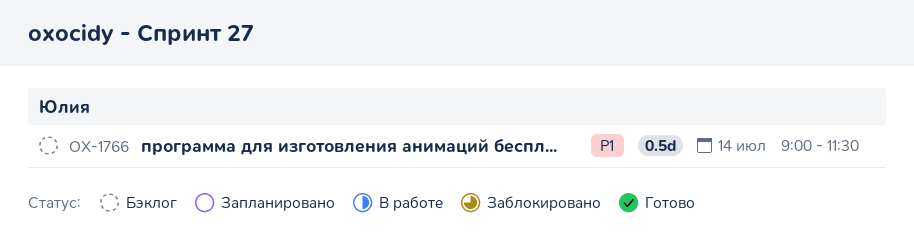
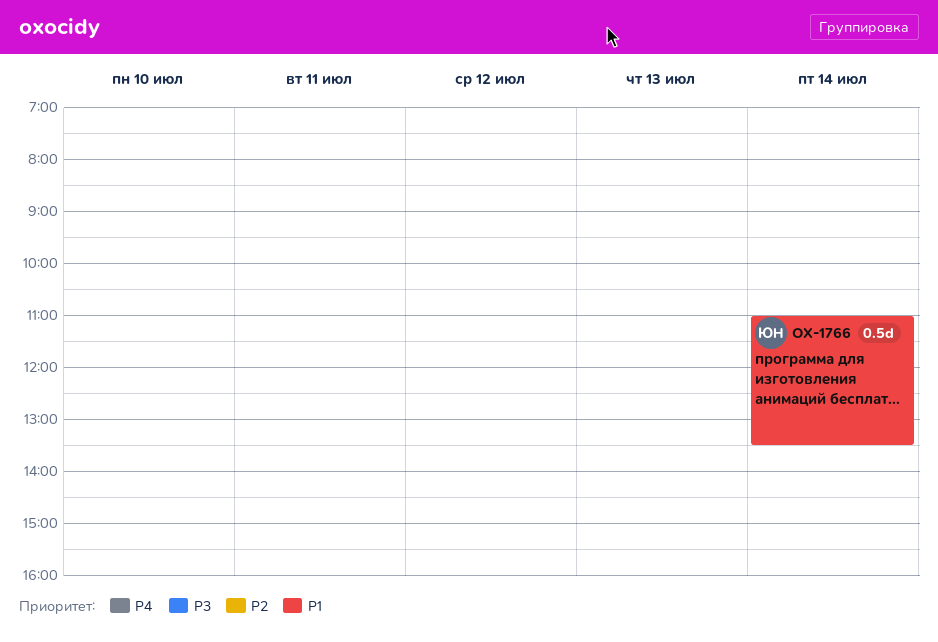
OX-1766, begins: 09:00 -> 11:00
OX-1766, ends: 11:30 -> 13:30

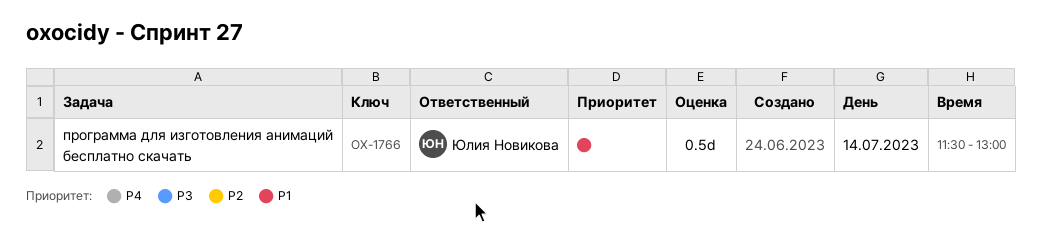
OX-1766, begins: 11:00 -> 11:30
OX-1766, ends: 13:30 -> 13:00

